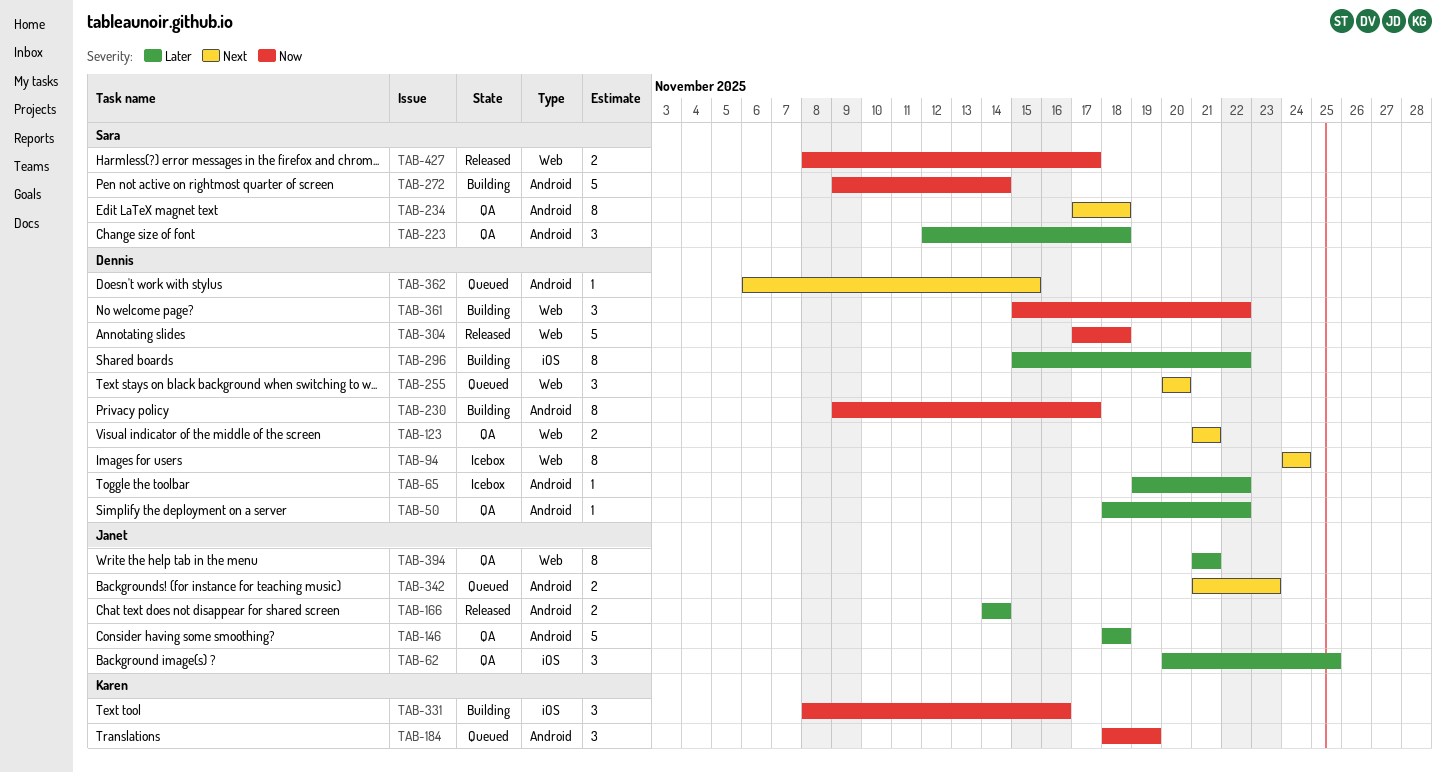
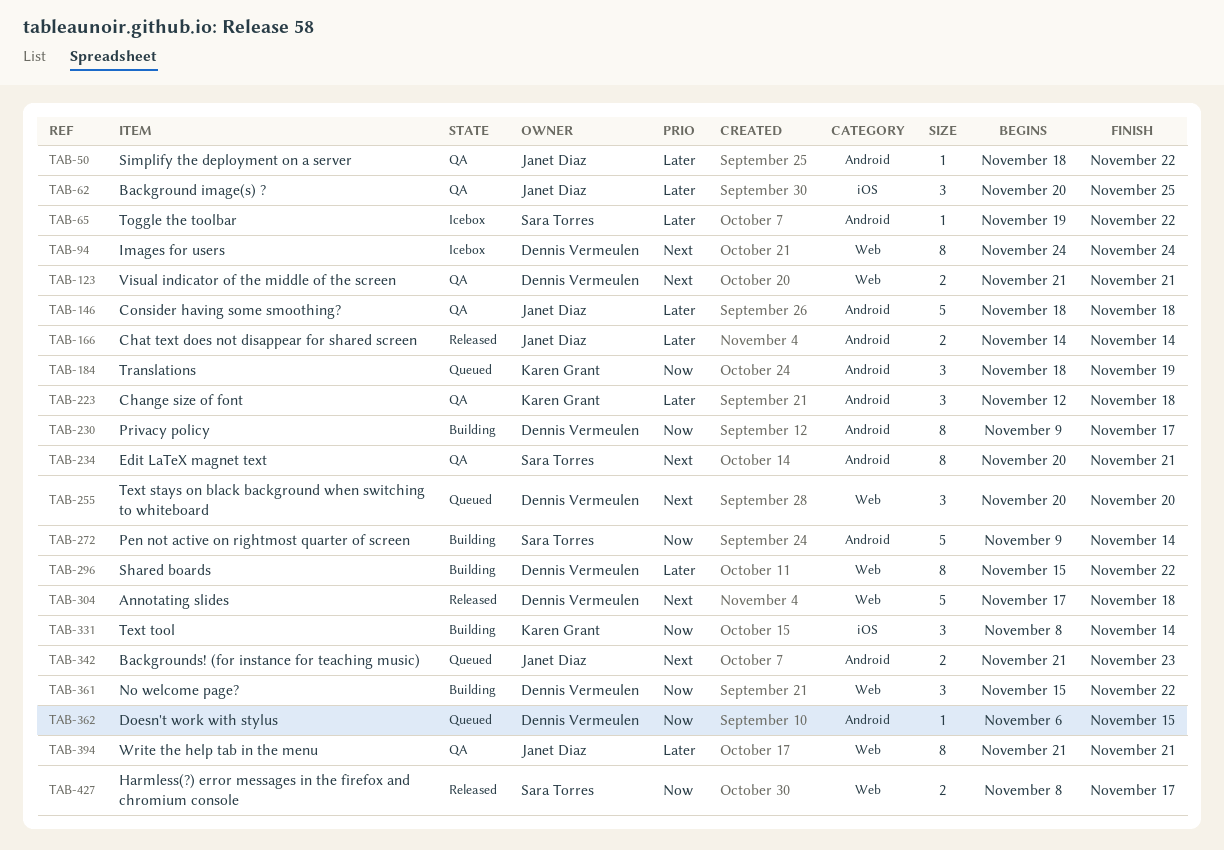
TAB-50, owner: Dennis Vermeulen -> Janet Diaz
TAB-65, owner: Dennis Vermeulen -> Sara Torres
TAB-223, owner: Sara Torres -> Karen Grant
TAB-234, start: Nov 17 -> Nov 20
TAB-234, due: Nov 18 -> Nov 21
TAB-296, label: iOS -> Web
TAB-304, priority: Now -> Next
TAB-331, due: Nov 16 -> Nov 14
TAB-362, priority: Next -> Now

